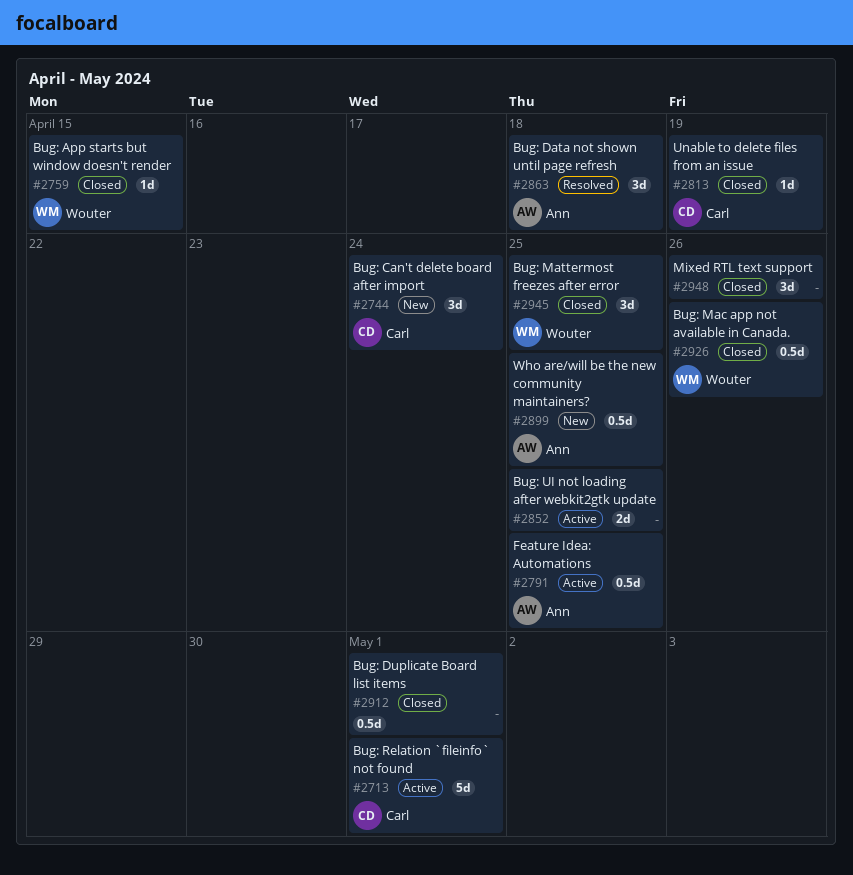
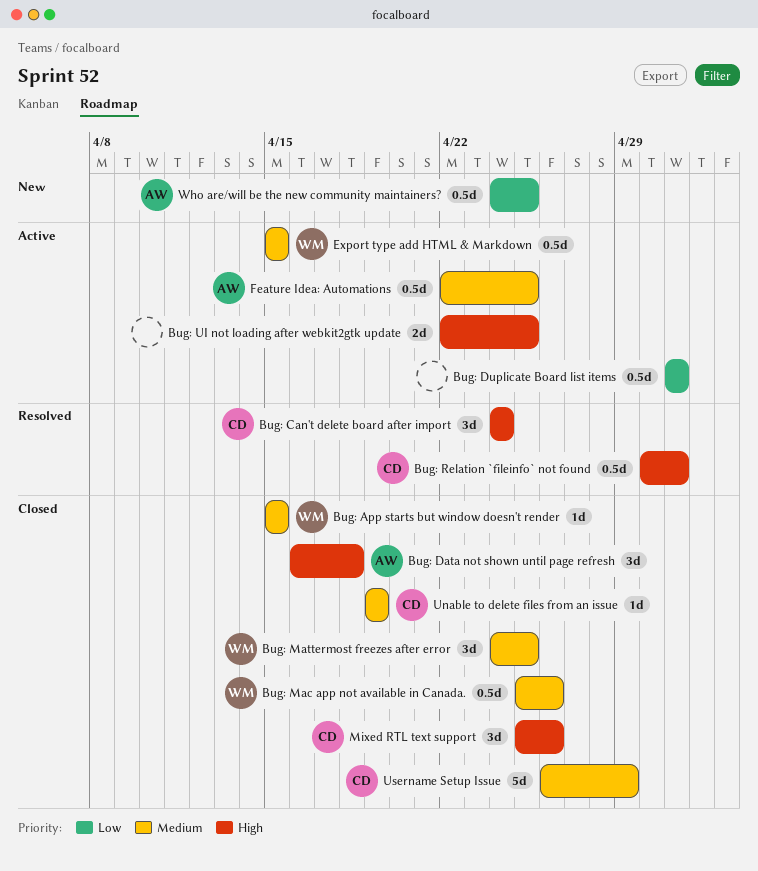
Bug: Can't delete board after import, status: New -> Resolved
Bug: Data not shown until page refresh, status: Resolved -> Closed
Bug: Duplicate Board list items, status: Closed -> Active
Bug: Relation `fileinfo` not found, status: Active -> Resolved
Bug: Relation `fileinfo` not found, estimate: 5d -> 0.5d
Export type add HTML & Markdown: none -> present
Mixed RTL text support, owner: none -> Carl
Username Setup Issue: none -> present

